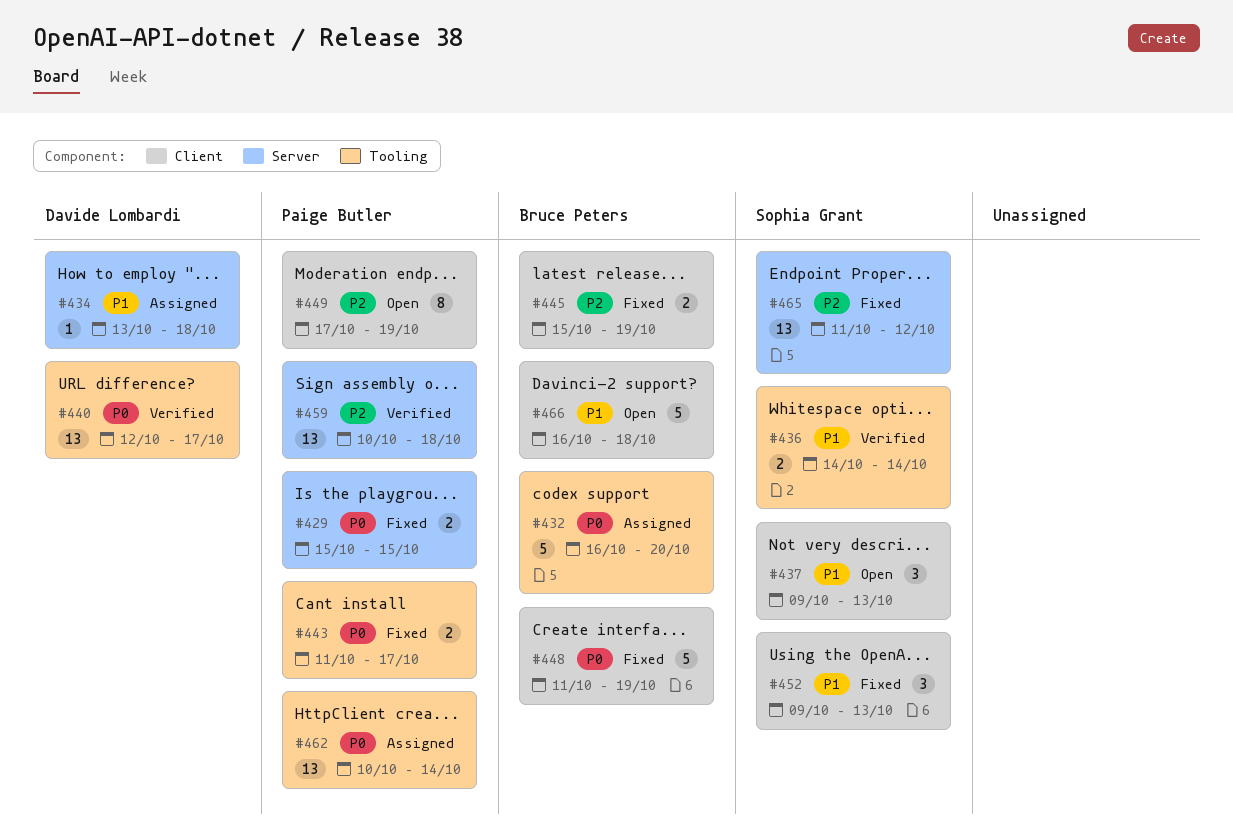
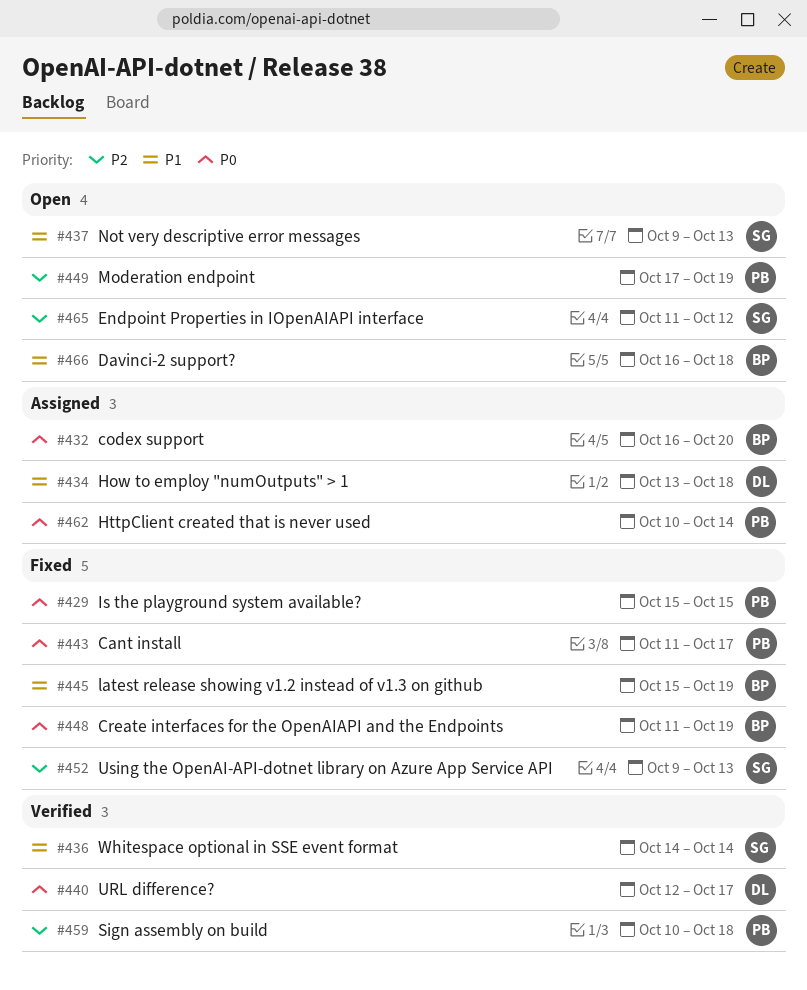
#445, priority: P2 -> P1
#452, priority: P1 -> P2
#465, status: Fixed -> Open

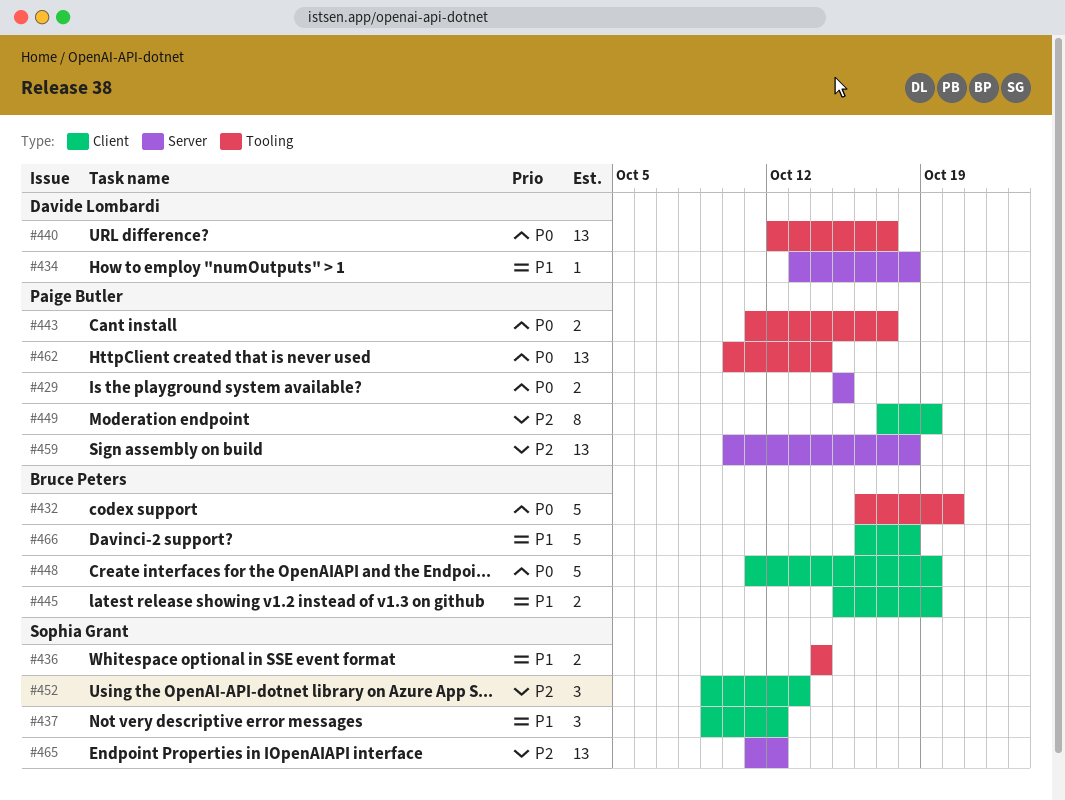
#437, due: Oct 13 -> Oct 12

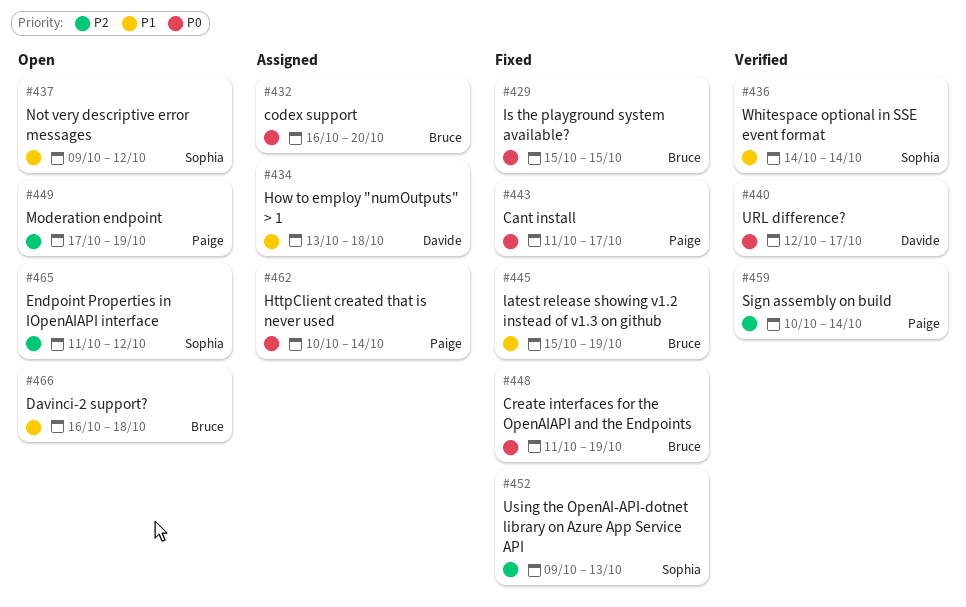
#429, owner: Paige Butler -> Bruce Peters
#459, due: Oct 18 -> Oct 14

